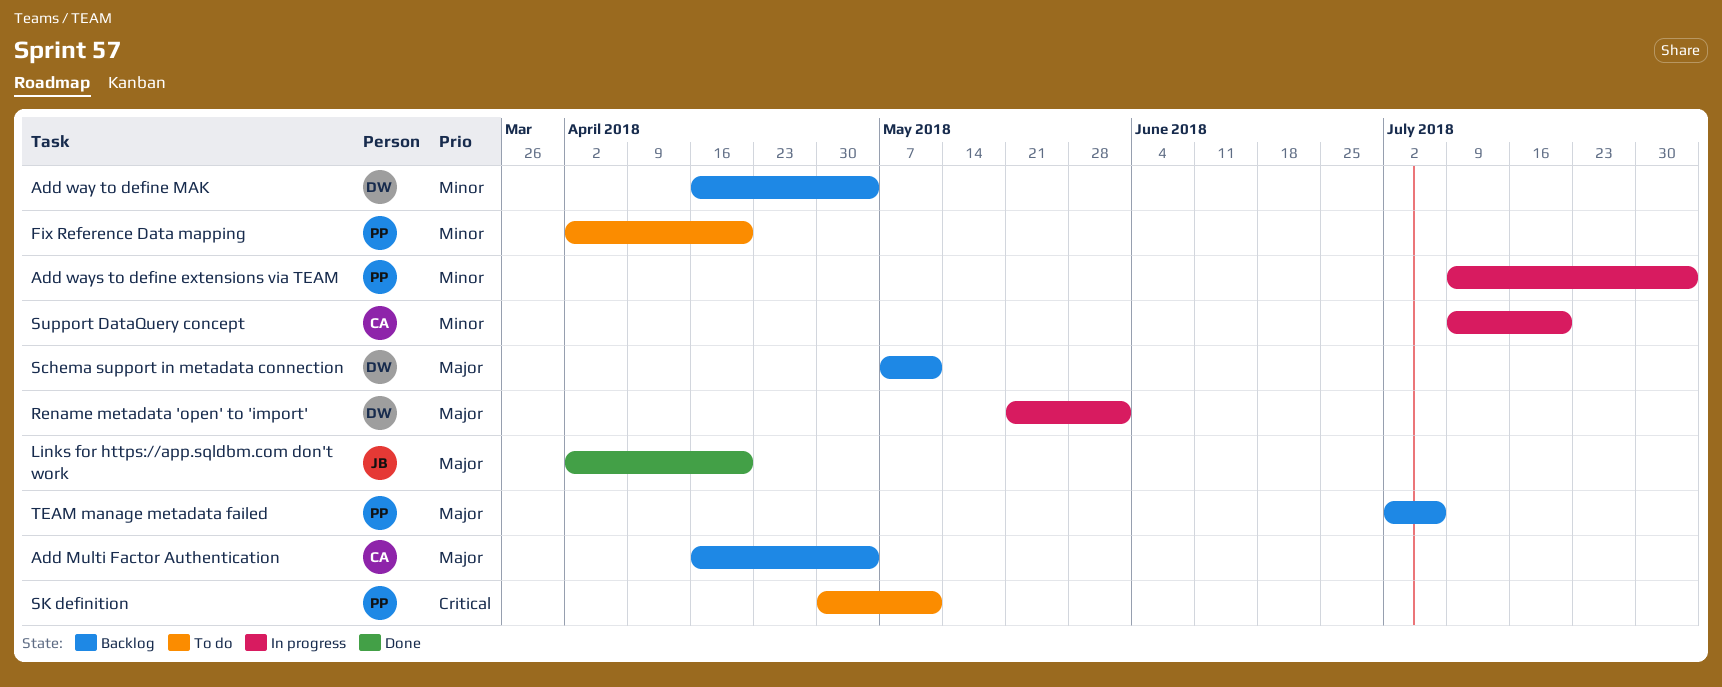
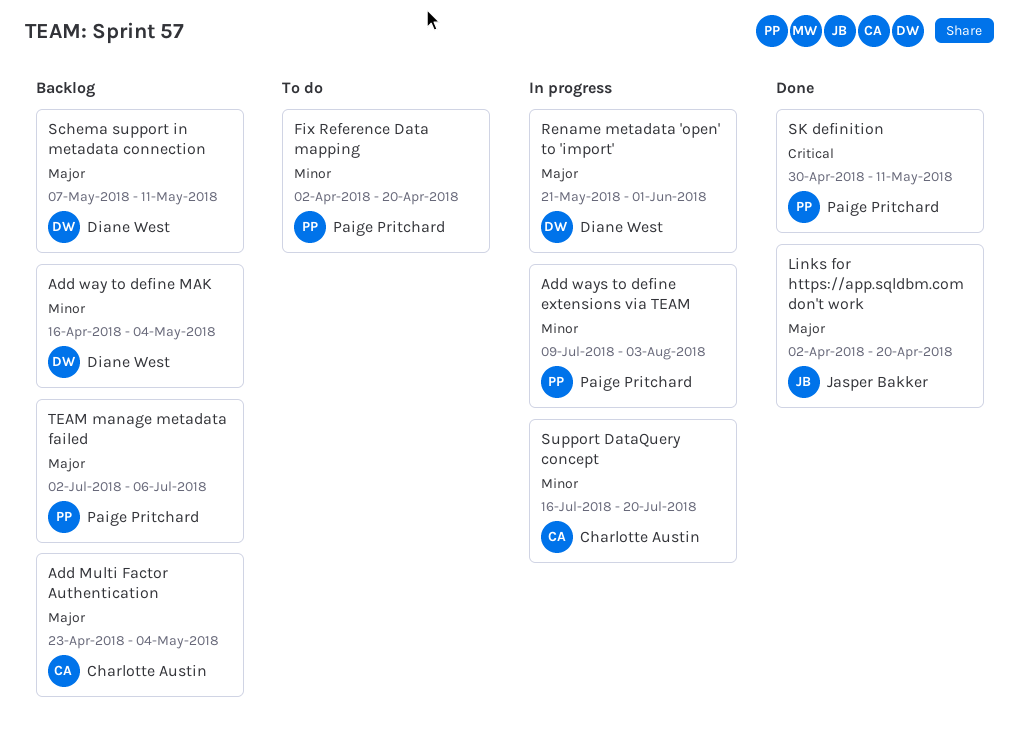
Add Multi Factor Authentication, start: Apr 16 -> Apr 23
SK definition, status: To do -> Done
Support DataQuery concept, start: Jul 9 -> Jul 16

